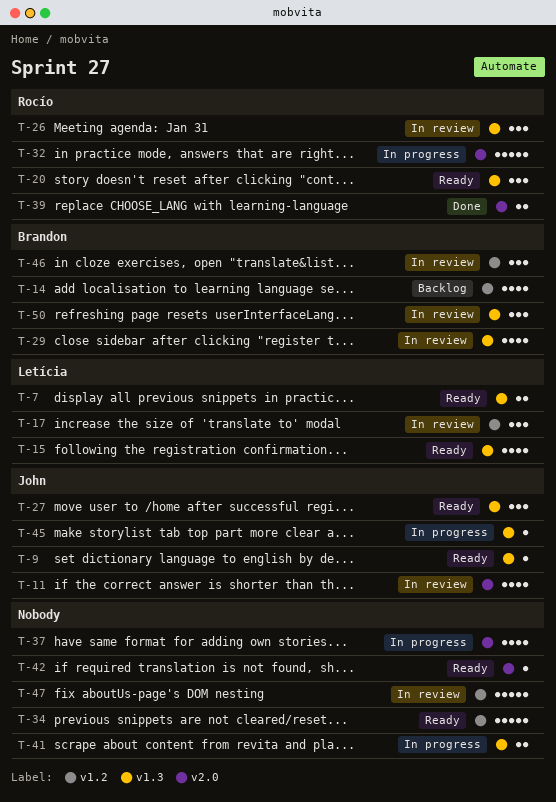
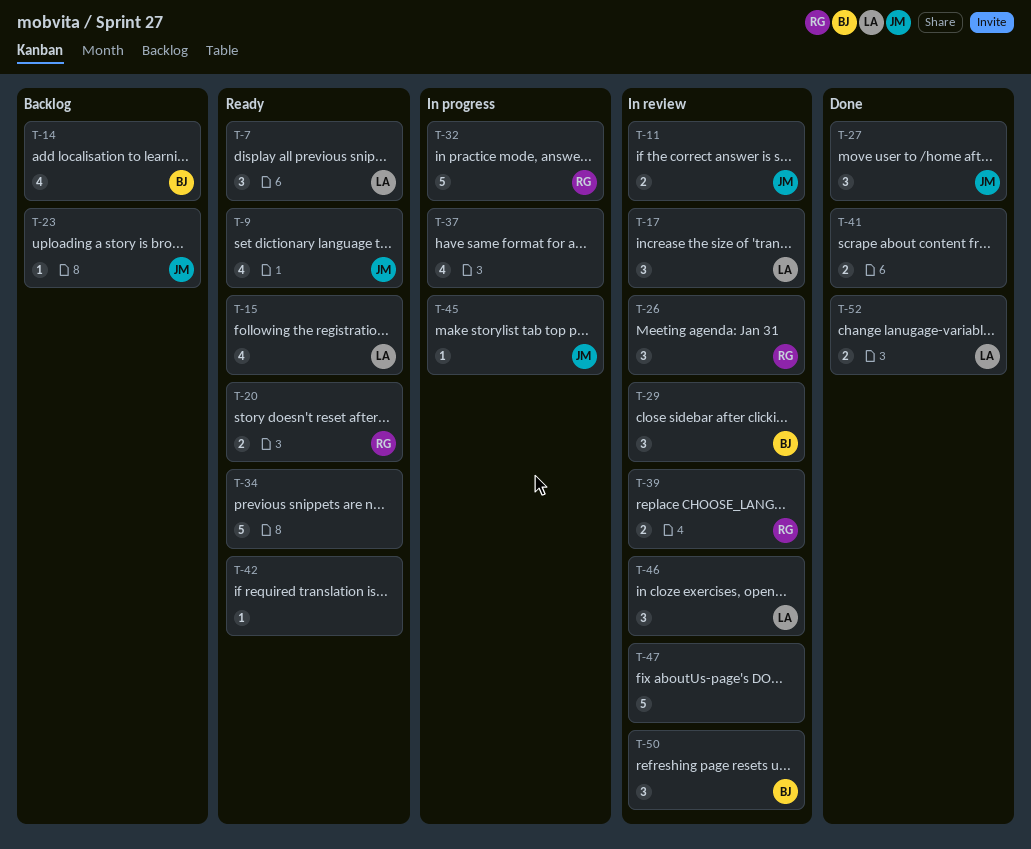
T-7, estimate: 2 -> 3
T-9, estimate: 1 -> 4
T-11, estimate: 4 -> 2
T-20, estimate: 3 -> 2
T-23: none -> present
T-27, status: Ready -> Done
T-29, estimate: 4 -> 3
T-39, status: Done -> In review
T-41, status: In progress -> Done
T-46, owner: Brandon -> Letícia
T-52: none -> present

